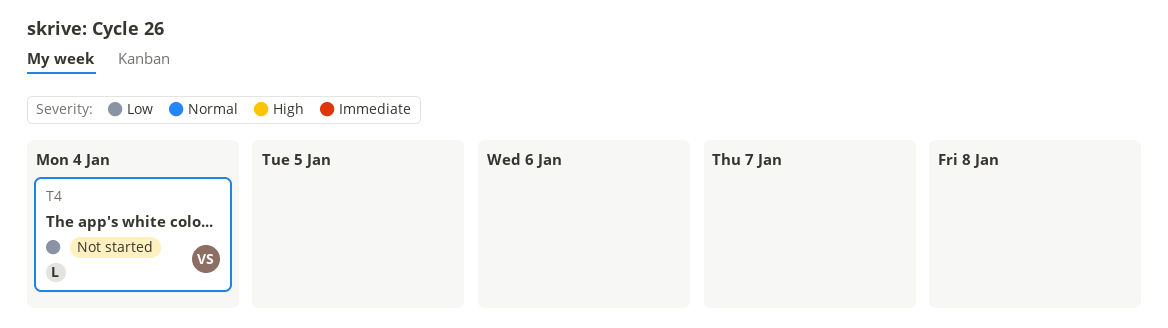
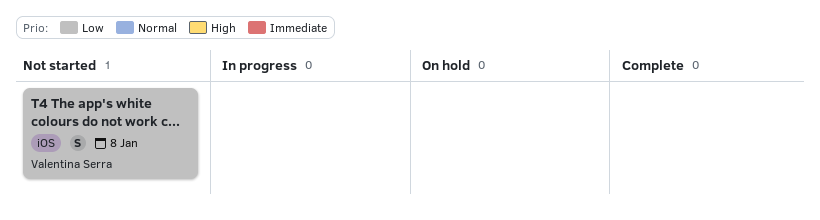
T4, estimate: L -> S
T4, due: Jan 4 -> Jan 8

